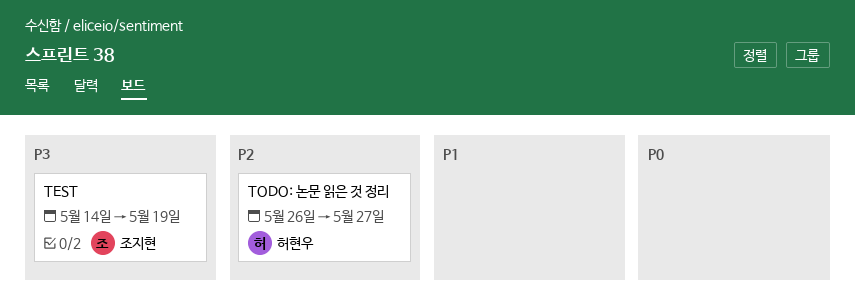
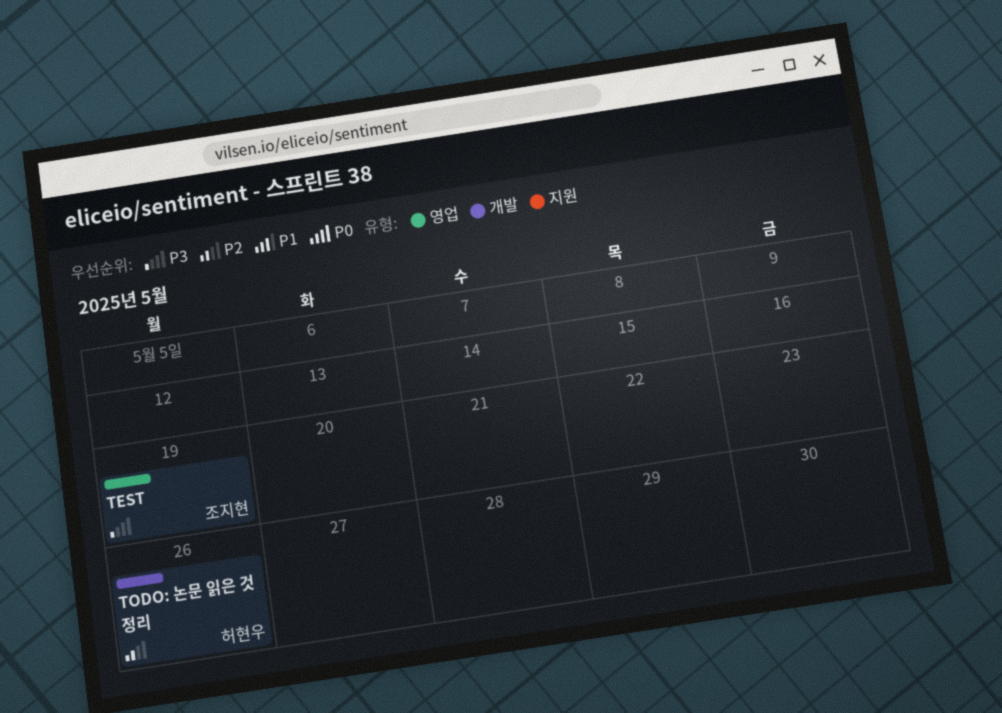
TODO: 논문 읽은 것 정리, due: May 27 -> May 26

